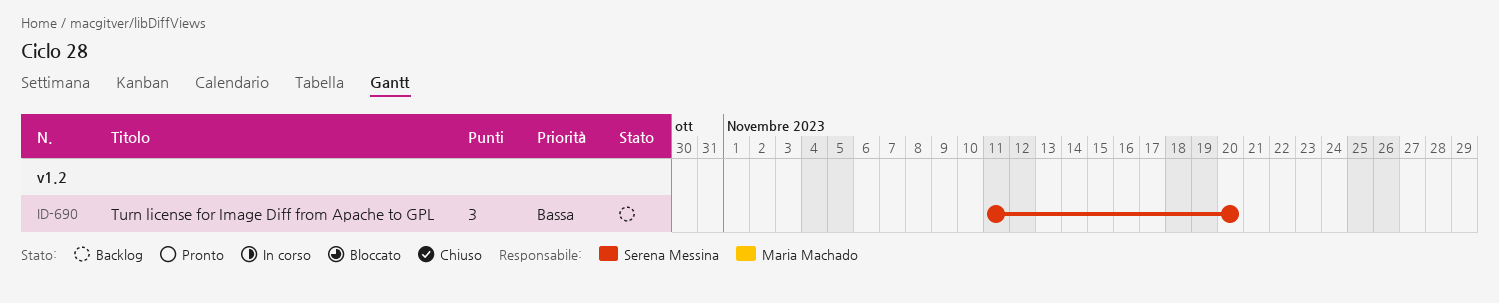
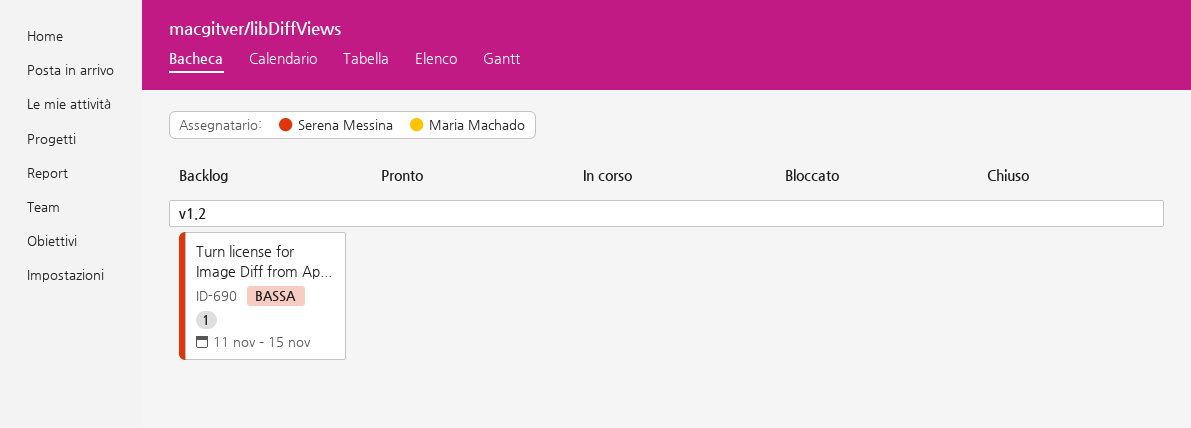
ID-690, estimate: 3 -> 1
ID-690, due: Nov 20 -> Nov 15

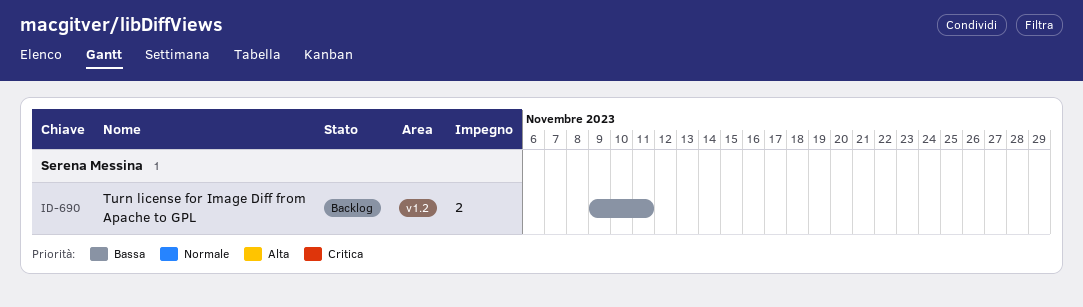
ID-690, estimate: 1 -> 2
ID-690, start: Nov 11 -> Nov 9
ID-690, due: Nov 15 -> Nov 11

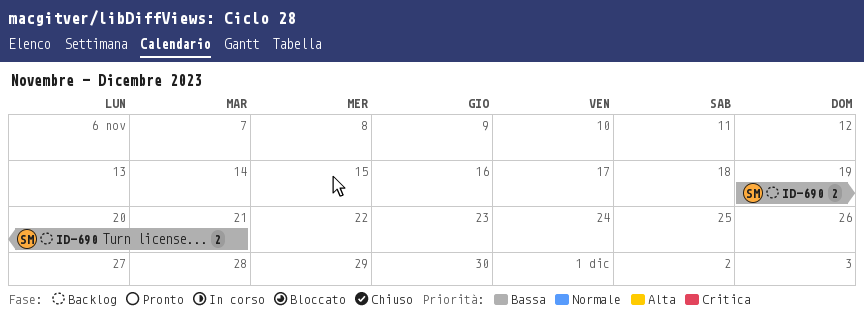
ID-690, start: Nov 9 -> Nov 19
ID-690, due: Nov 11 -> Nov 21

